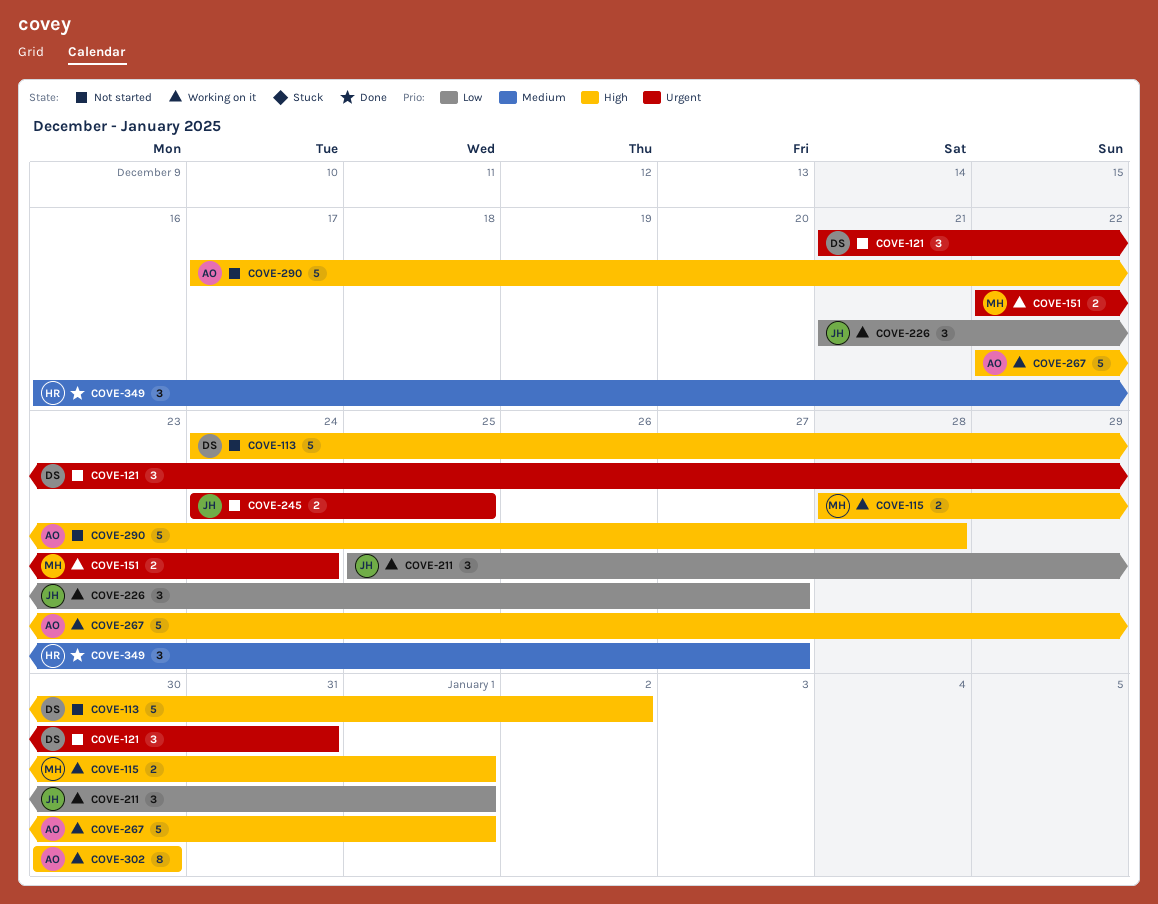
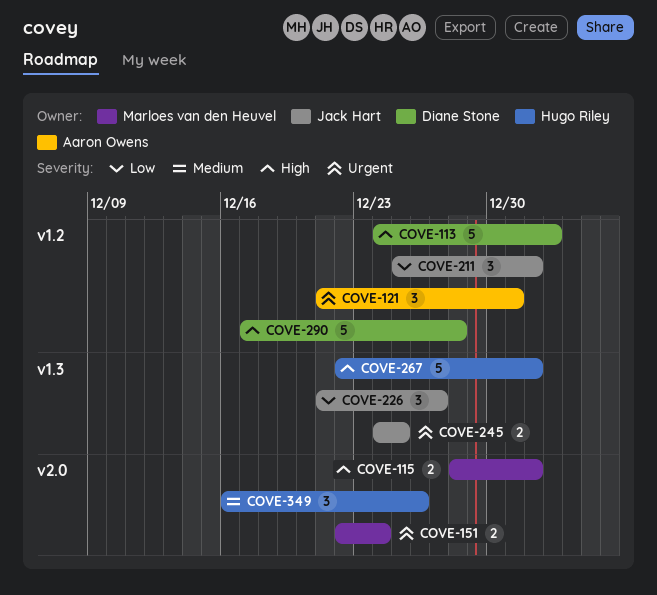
COVE-121, owner: Diane Stone -> Aaron Owens
COVE-267, owner: Aaron Owens -> Hugo Riley
COVE-290, owner: Aaron Owens -> Diane Stone
COVE-302: present -> none
COVE-349, due: Dec 27 -> Dec 26

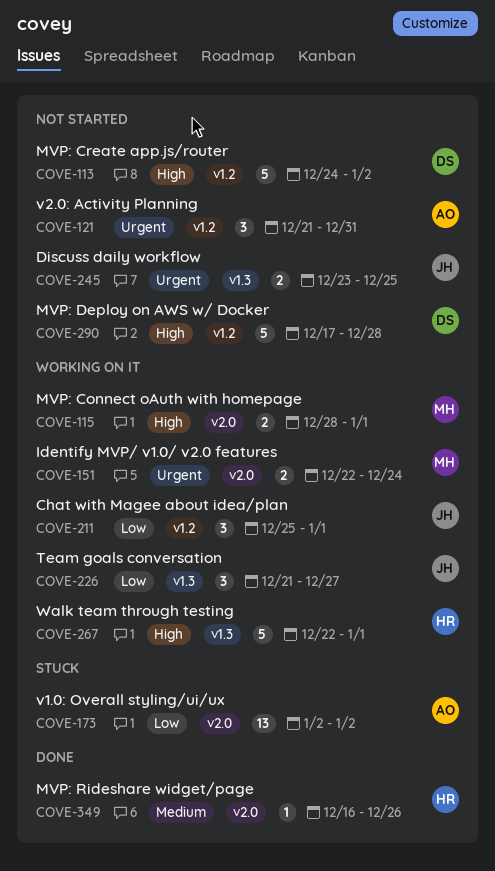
COVE-173: none -> present
COVE-245, start: Dec 24 -> Dec 23
COVE-349, estimate: 3 -> 1

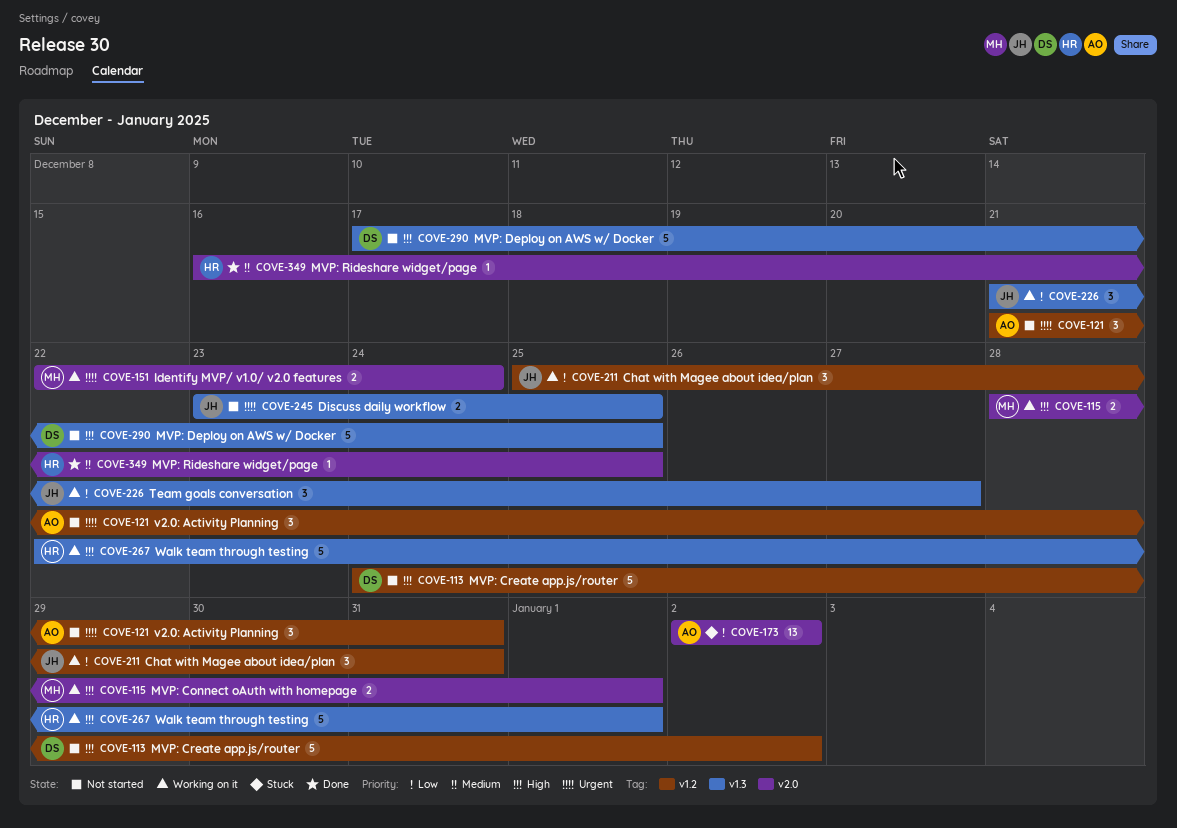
COVE-211, due: Jan 1 -> Dec 31
COVE-290, label: v1.2 -> v1.3
COVE-290, due: Dec 28 -> Dec 25
COVE-349, due: Dec 26 -> Dec 25

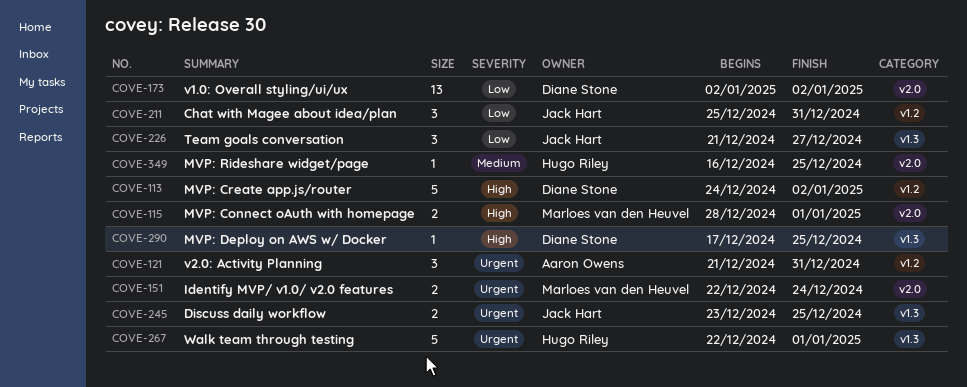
COVE-173, owner: Aaron Owens -> Diane Stone
COVE-267, priority: High -> Urgent
COVE-290, estimate: 5 -> 1

